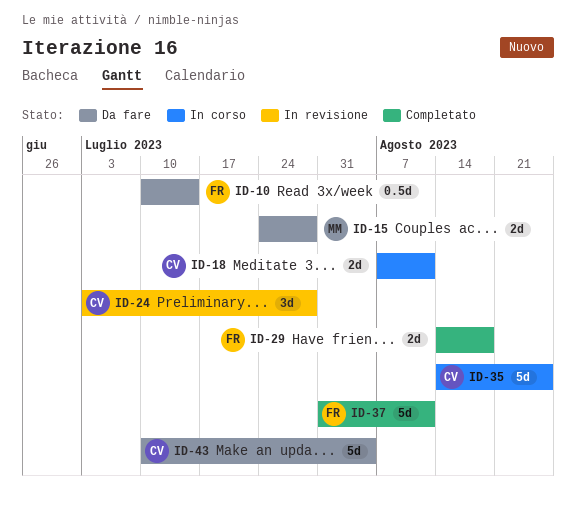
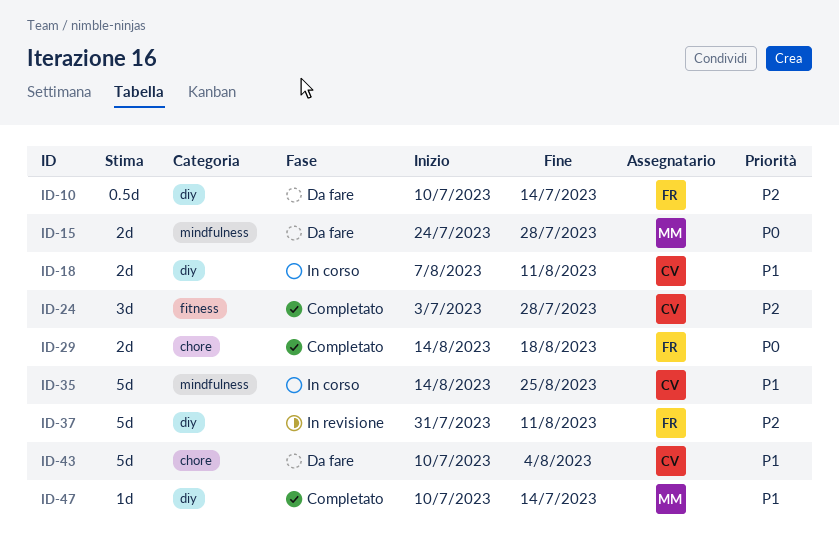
ID-24, status: In revisione -> Completato
ID-37, status: Completato -> In revisione
ID-47: none -> present

